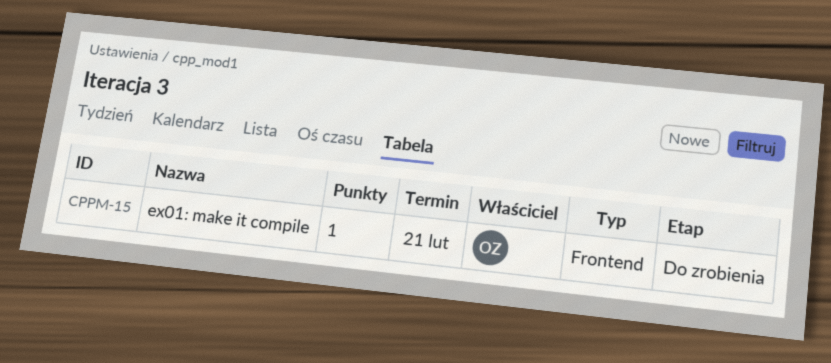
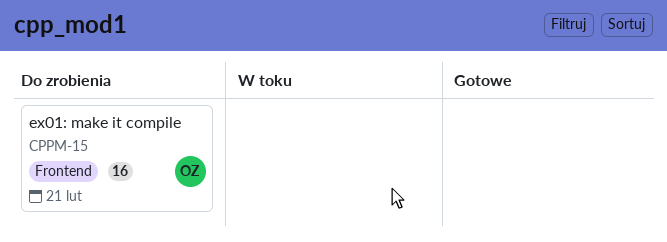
CPPM-15, estimate: 1 -> 16

